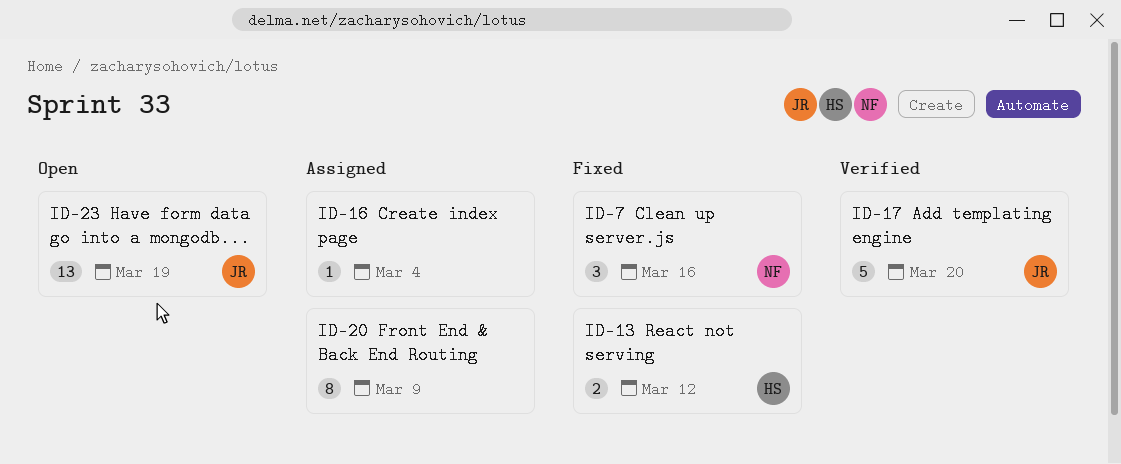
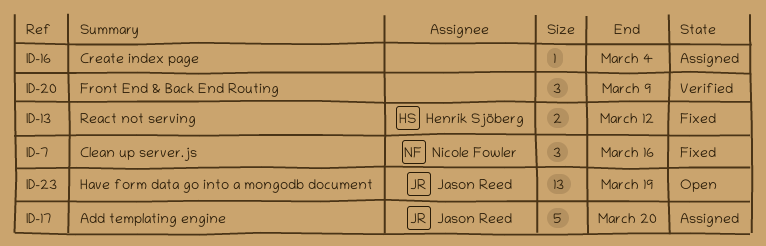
ID-17, status: Verified -> Assigned
ID-20, status: Assigned -> Verified
ID-20, estimate: 8 -> 3

